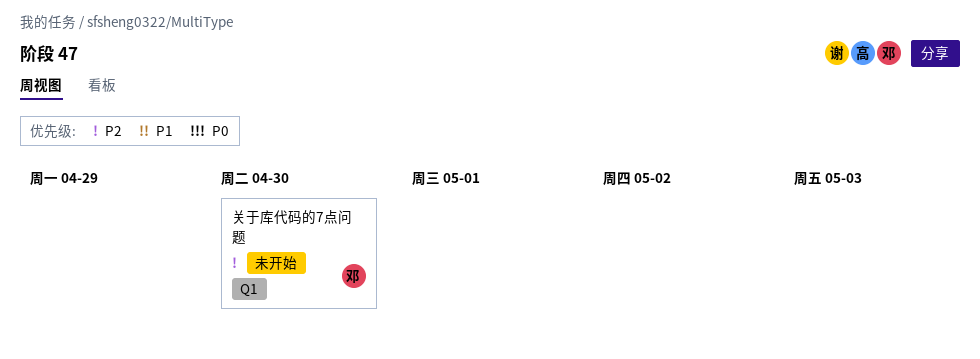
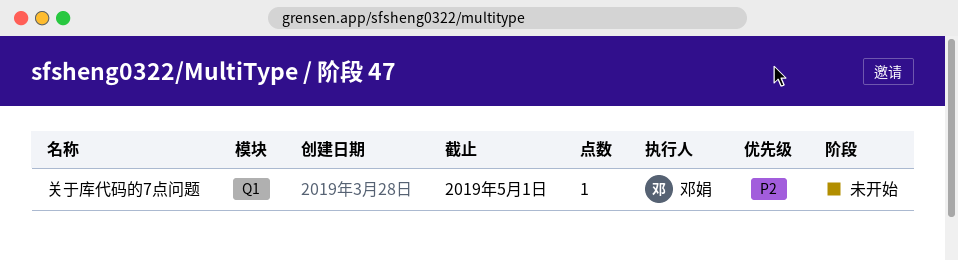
关于库代码的7点问题, due: Apr 30 -> May 1

